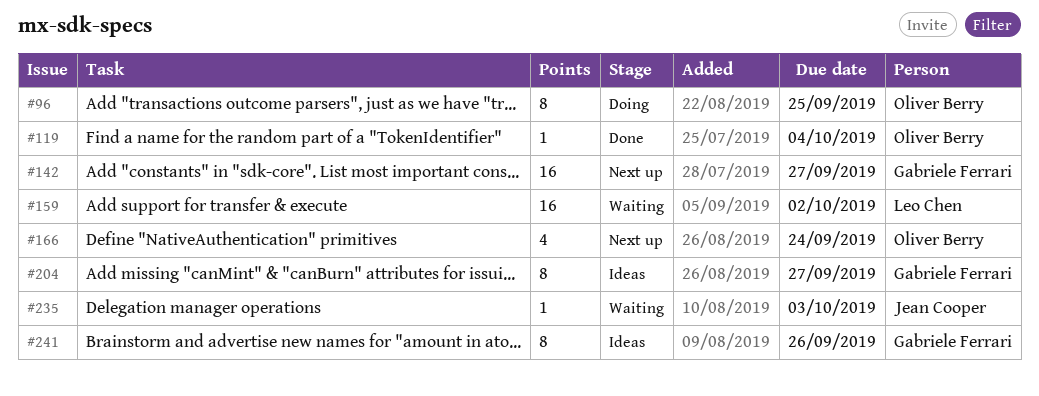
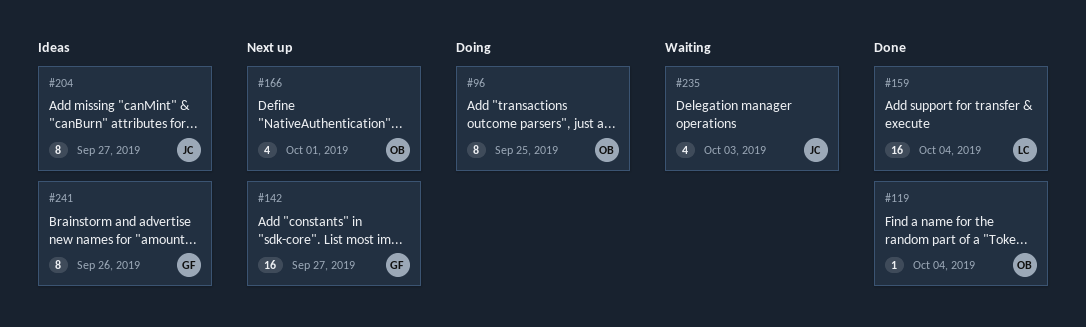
#159, status: Waiting -> Done
#159, due: Oct 2 -> Oct 4
#166, due: Sep 24 -> Oct 1
#204, owner: Gabriele Ferrari -> Jean Cooper
#235, estimate: 1 -> 4

